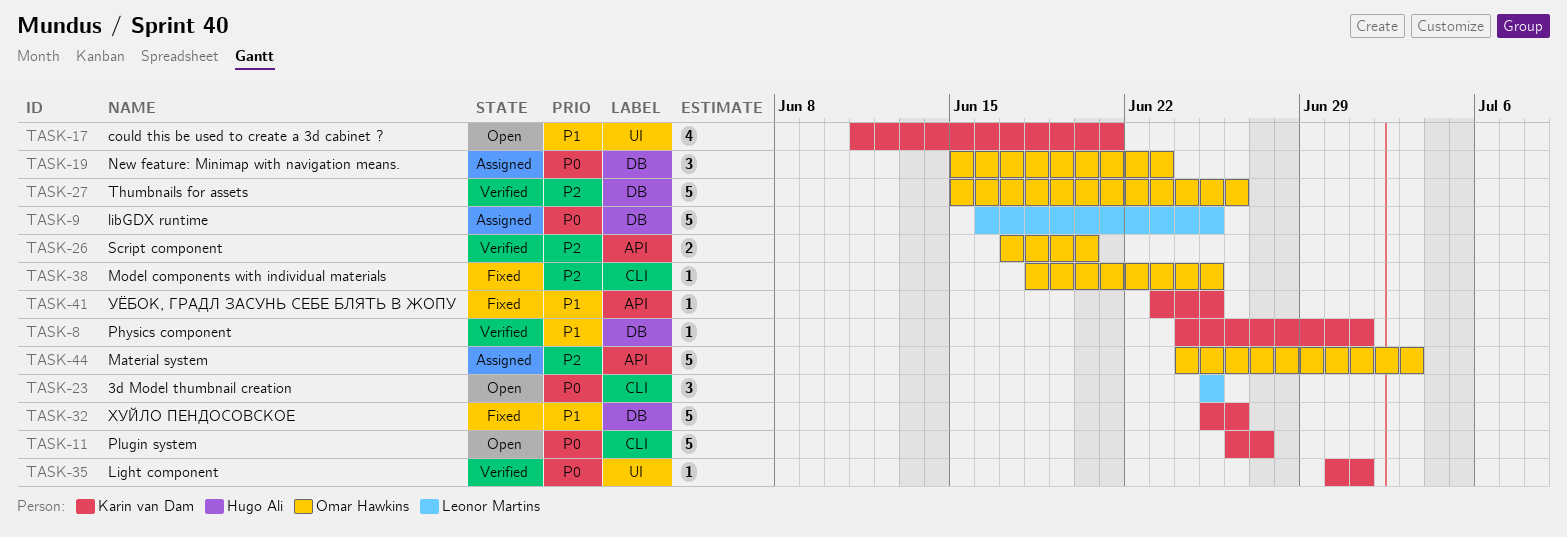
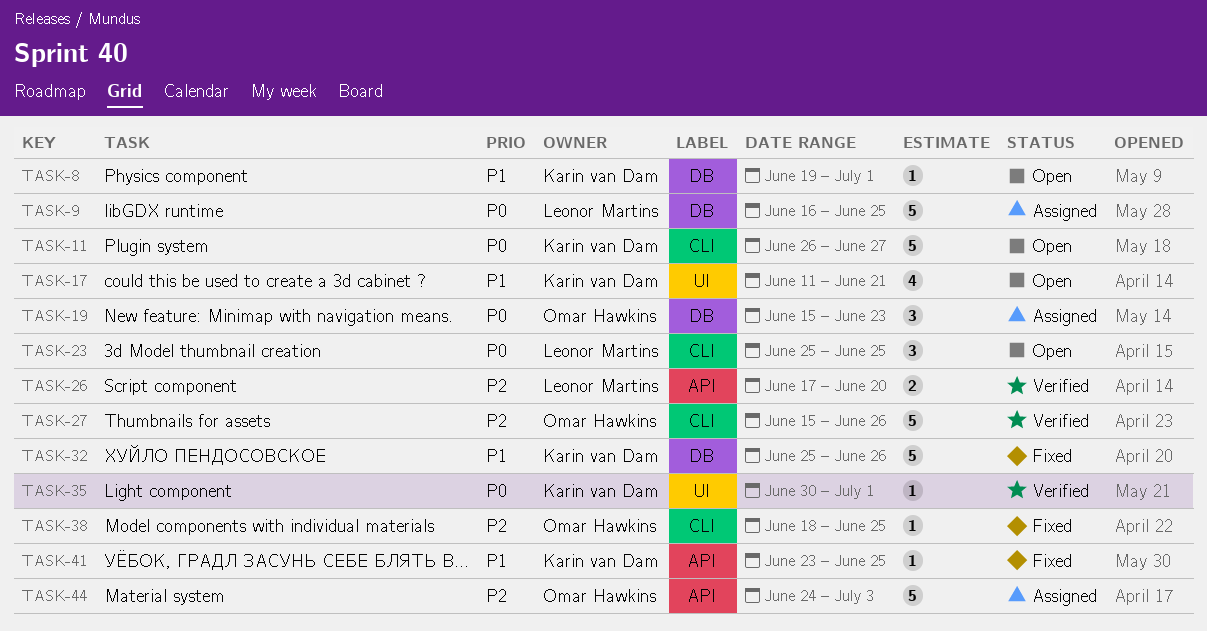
TASK-8, status: Verified -> Open
TASK-8, start: Jun 24 -> Jun 19
TASK-26, owner: Omar Hawkins -> Leonor Martins
TASK-27, label: DB -> CLI

